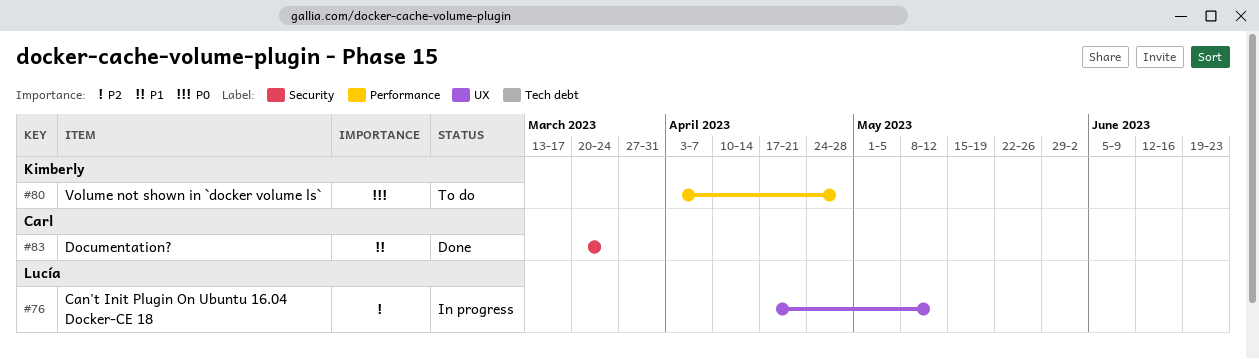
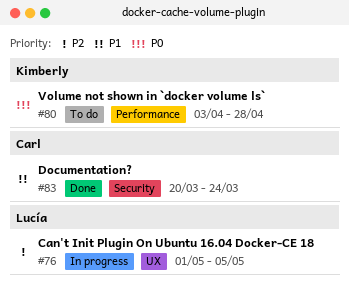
#76, start: Apr 17 -> May 1
#76, due: May 12 -> May 5

